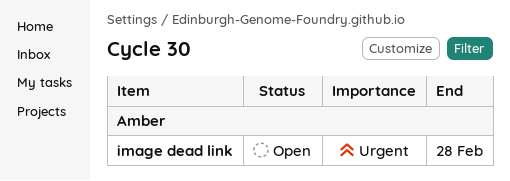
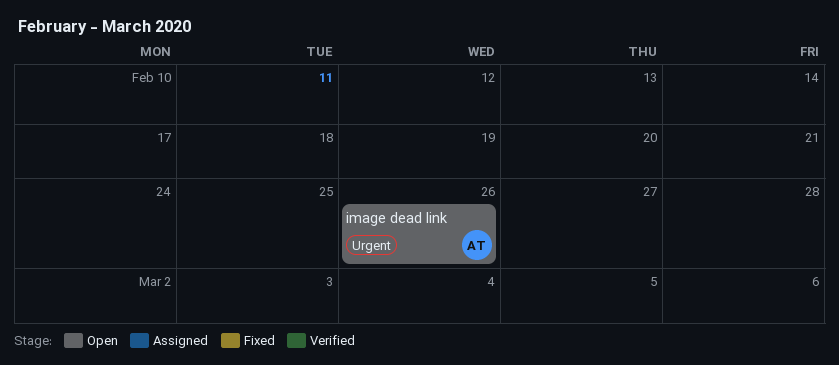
image dead link, due: Feb 28 -> Feb 26

